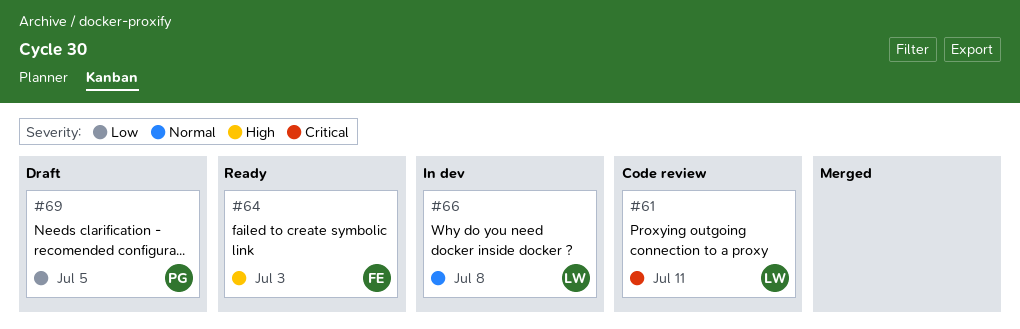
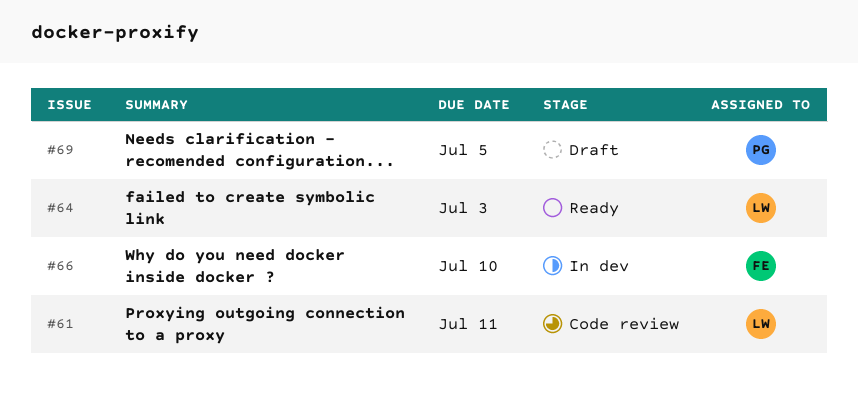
#64, owner: FE -> LW
#66, owner: LW -> FE
#66, due: Jul 8 -> Jul 10

